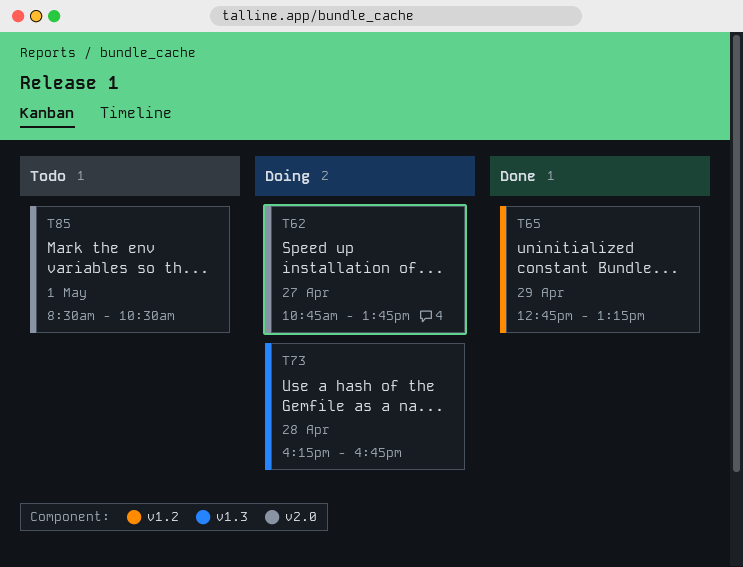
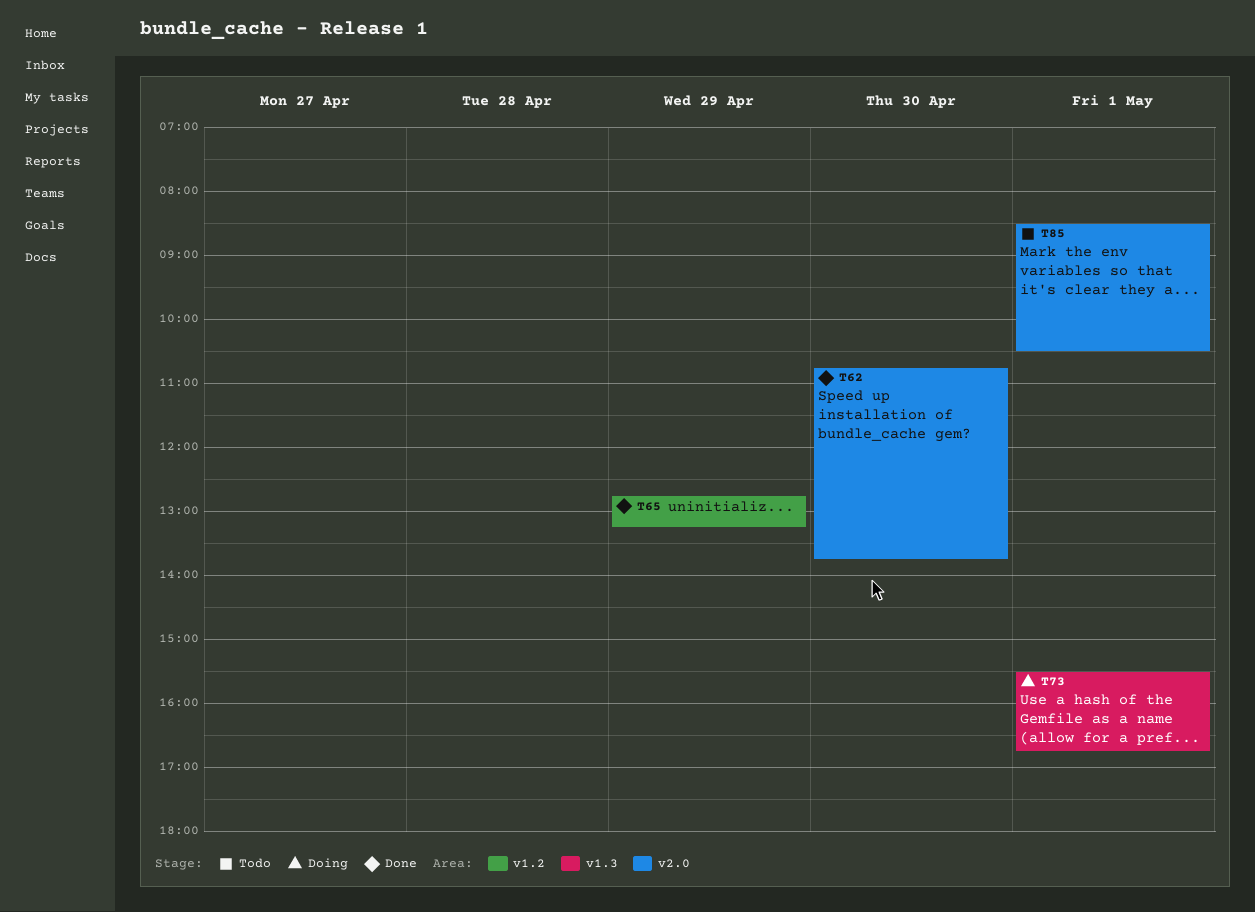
T62, status: Doing -> Done
T62, day: Apr 27 -> Apr 30
T73, day: Apr 28 -> May 1
T73, begins: 16:15 -> 15:30

